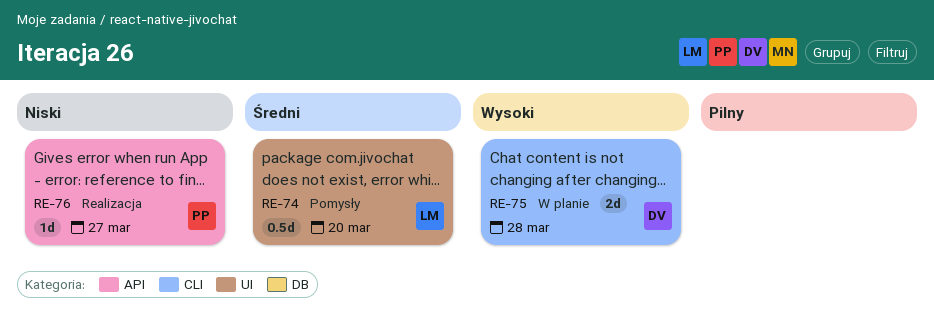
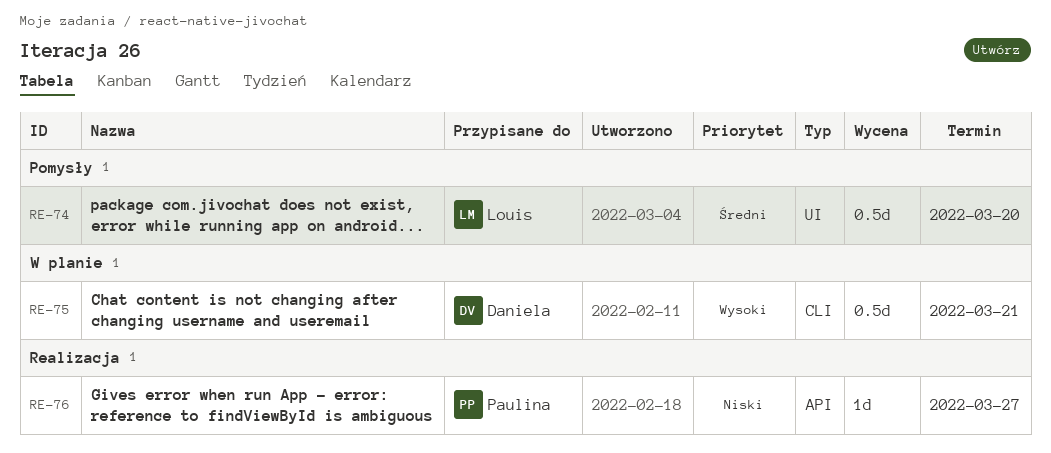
RE-75, estimate: 2d -> 0.5d
RE-75, due: Mar 28 -> Mar 21

